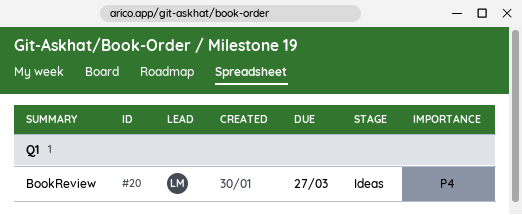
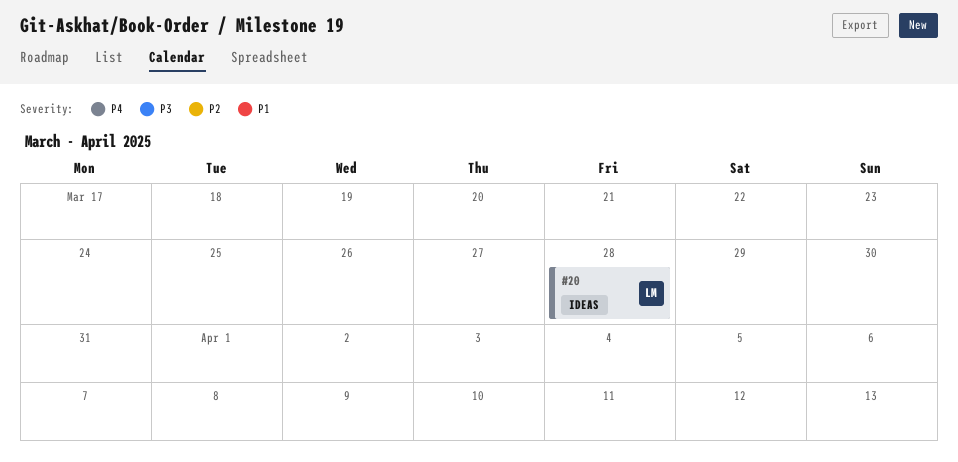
#20, due: Mar 27 -> Mar 28

